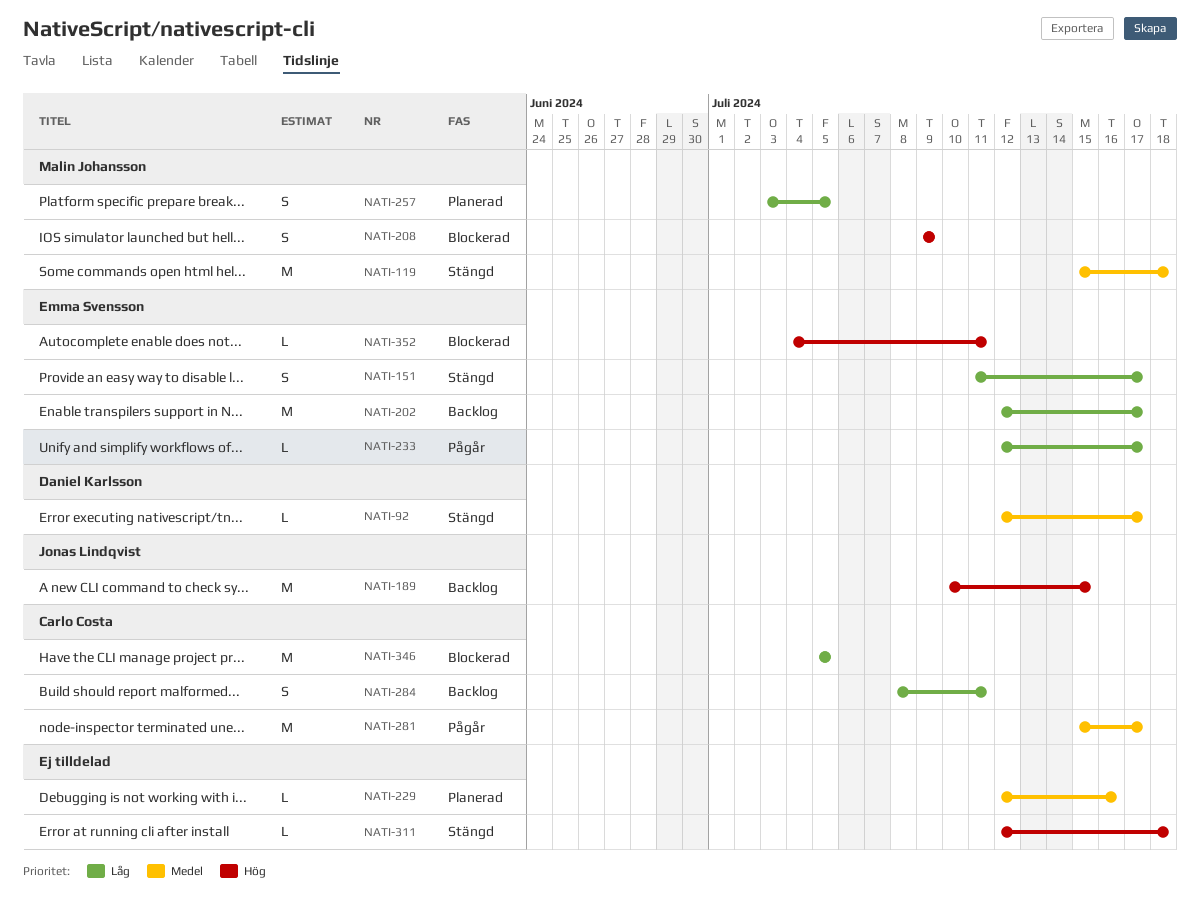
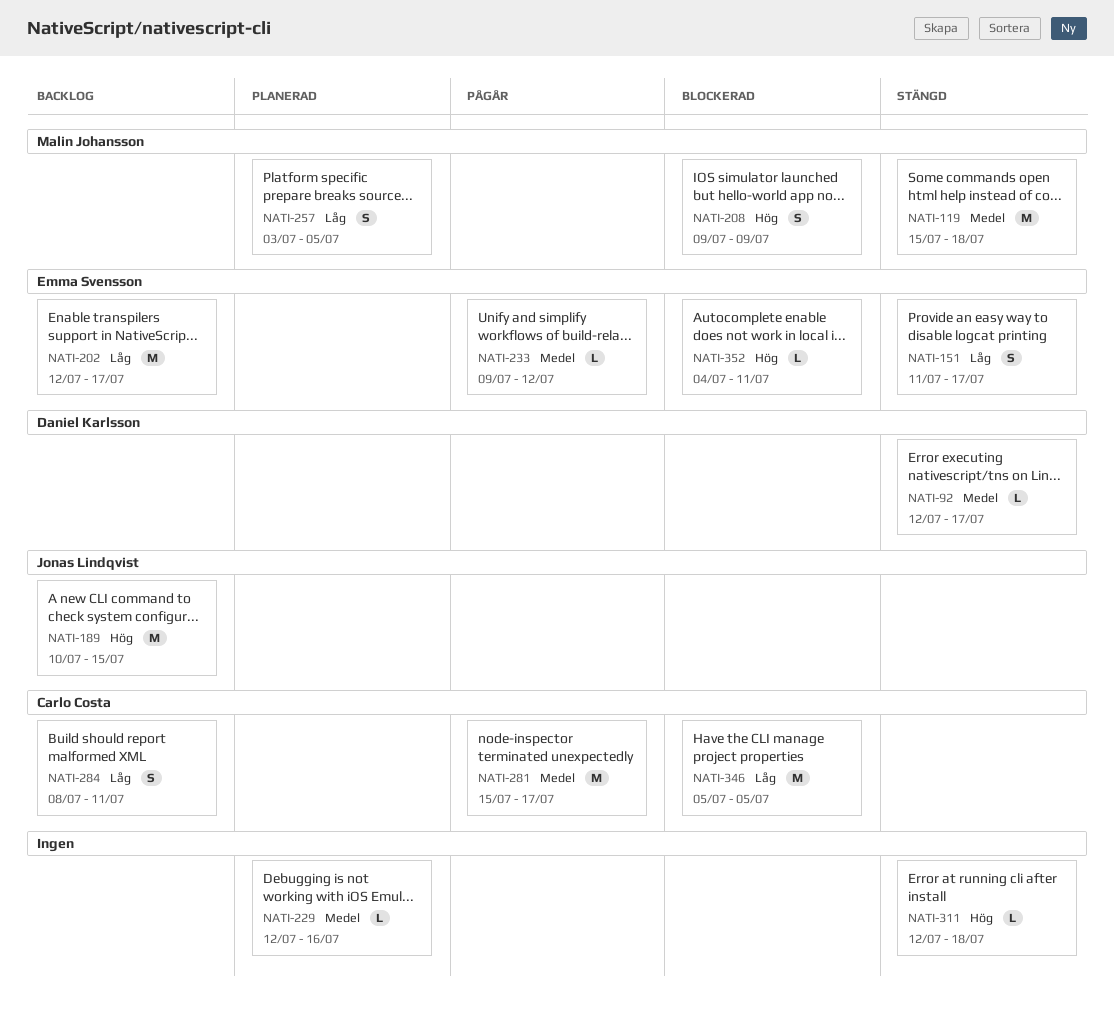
NATI-233, priority: Låg -> Medel
NATI-233, start: Jul 12 -> Jul 9
NATI-233, due: Jul 17 -> Jul 12

